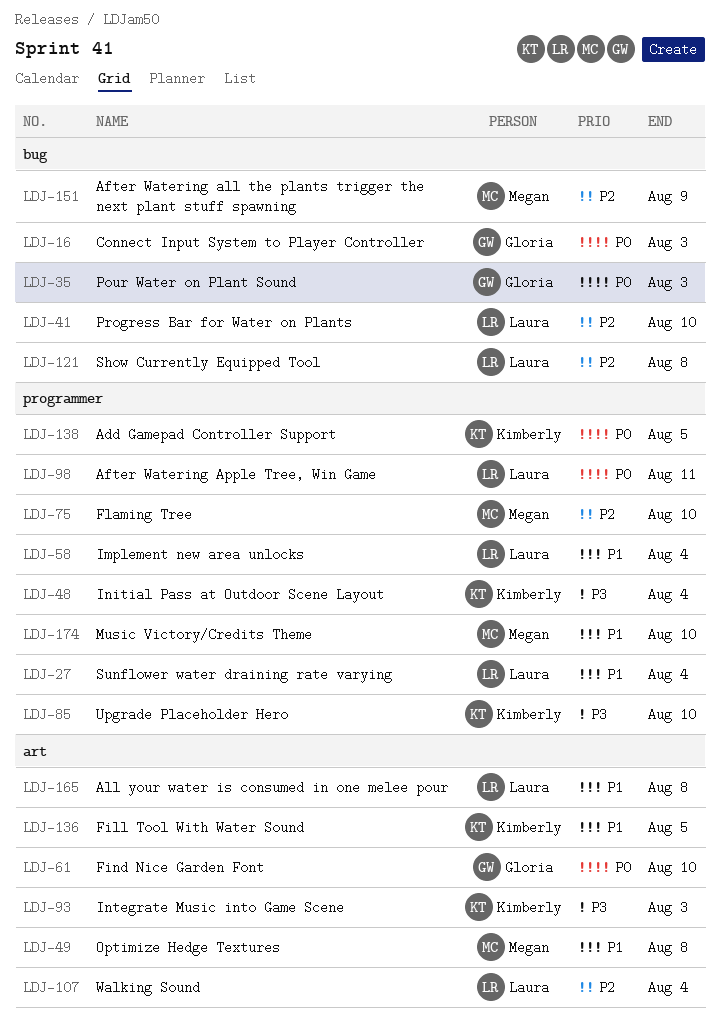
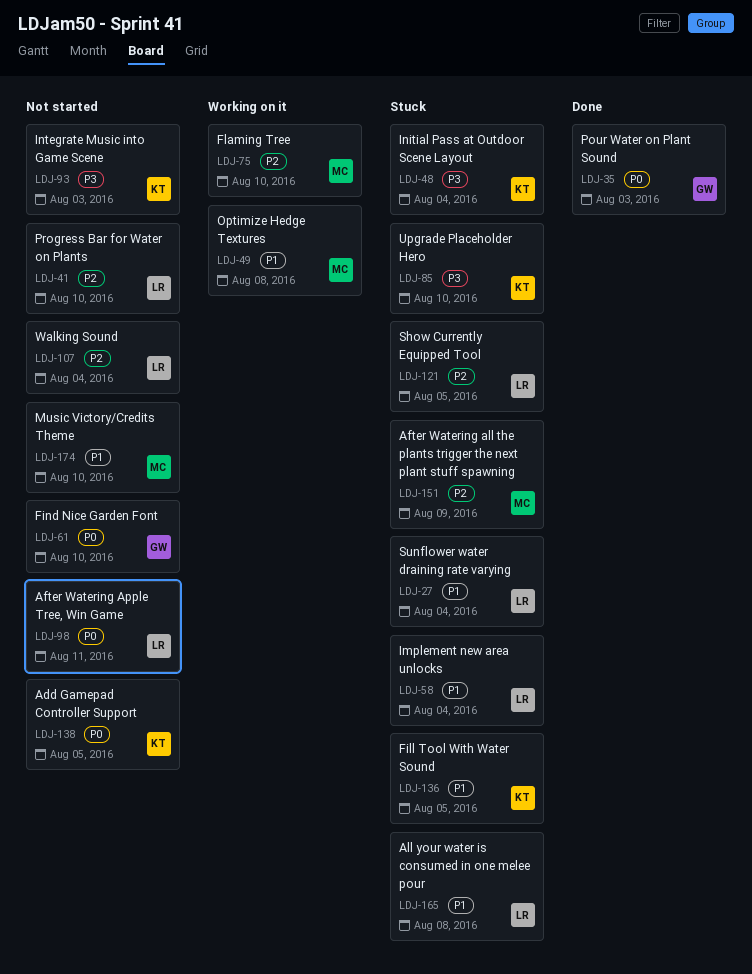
LDJ-16: present -> none
LDJ-121, due: Aug 8 -> Aug 5

